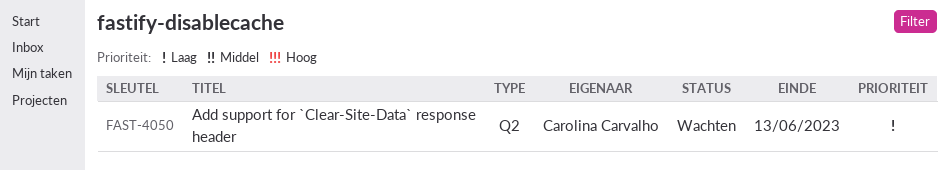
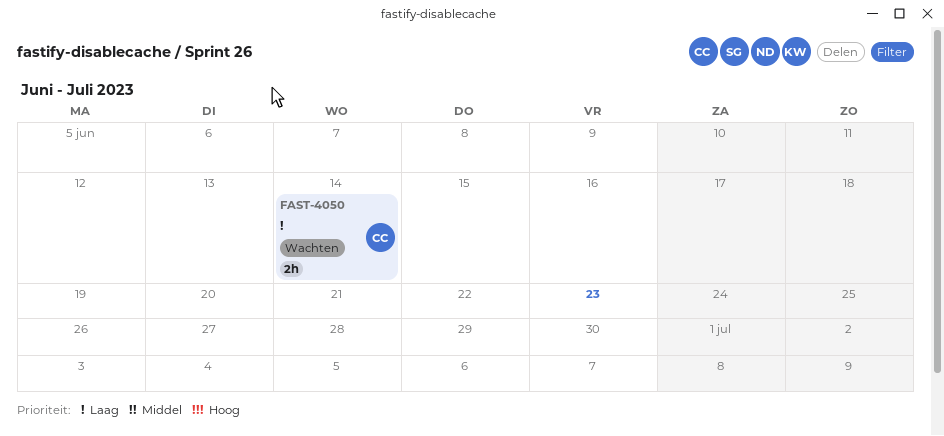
FAST-4050, due: Jun 13 -> Jun 14

